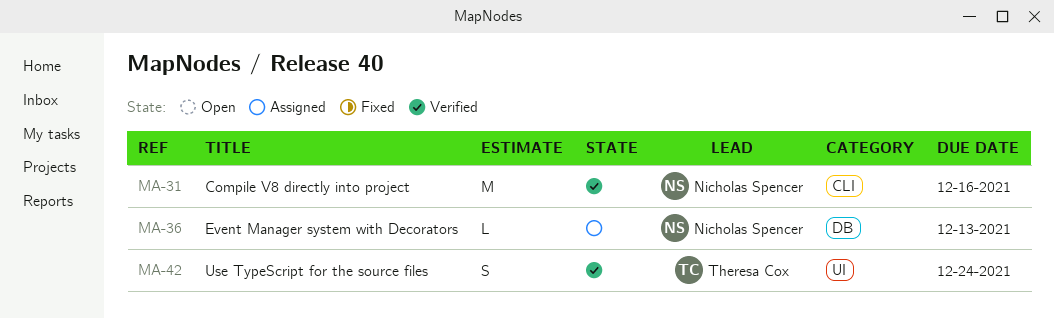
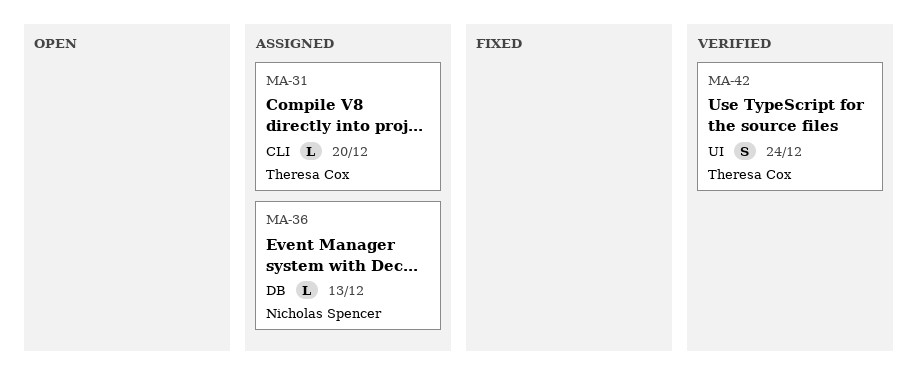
MA-31, status: Verified -> Assigned
MA-31, owner: Nicholas Spencer -> Theresa Cox
MA-31, estimate: M -> L
MA-31, due: Dec 16 -> Dec 20

